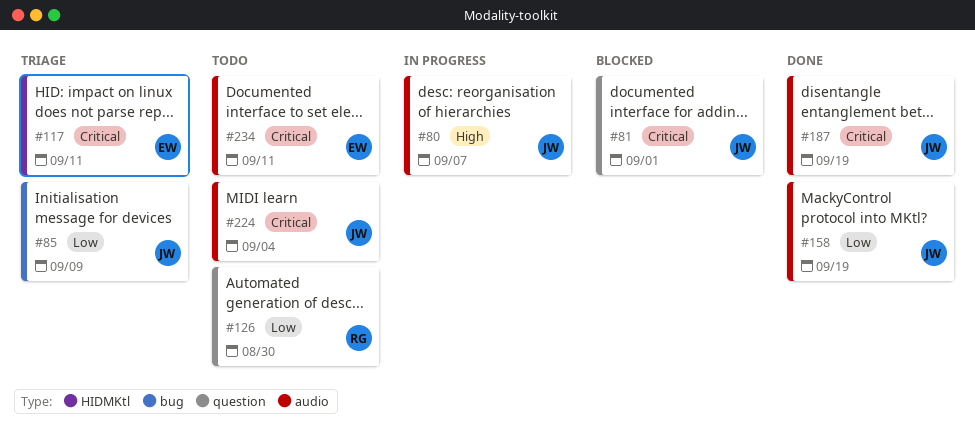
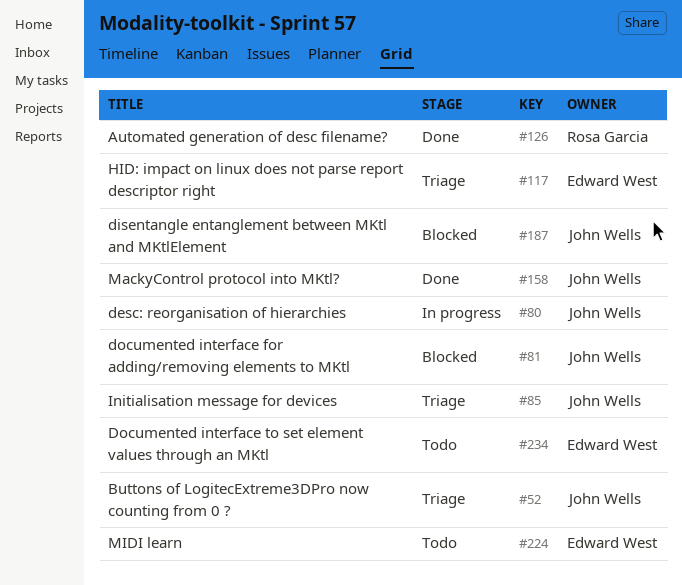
#52: none -> present
#126, status: Todo -> Done
#187, status: Done -> Blocked
#224, owner: John Wells -> Edward West

